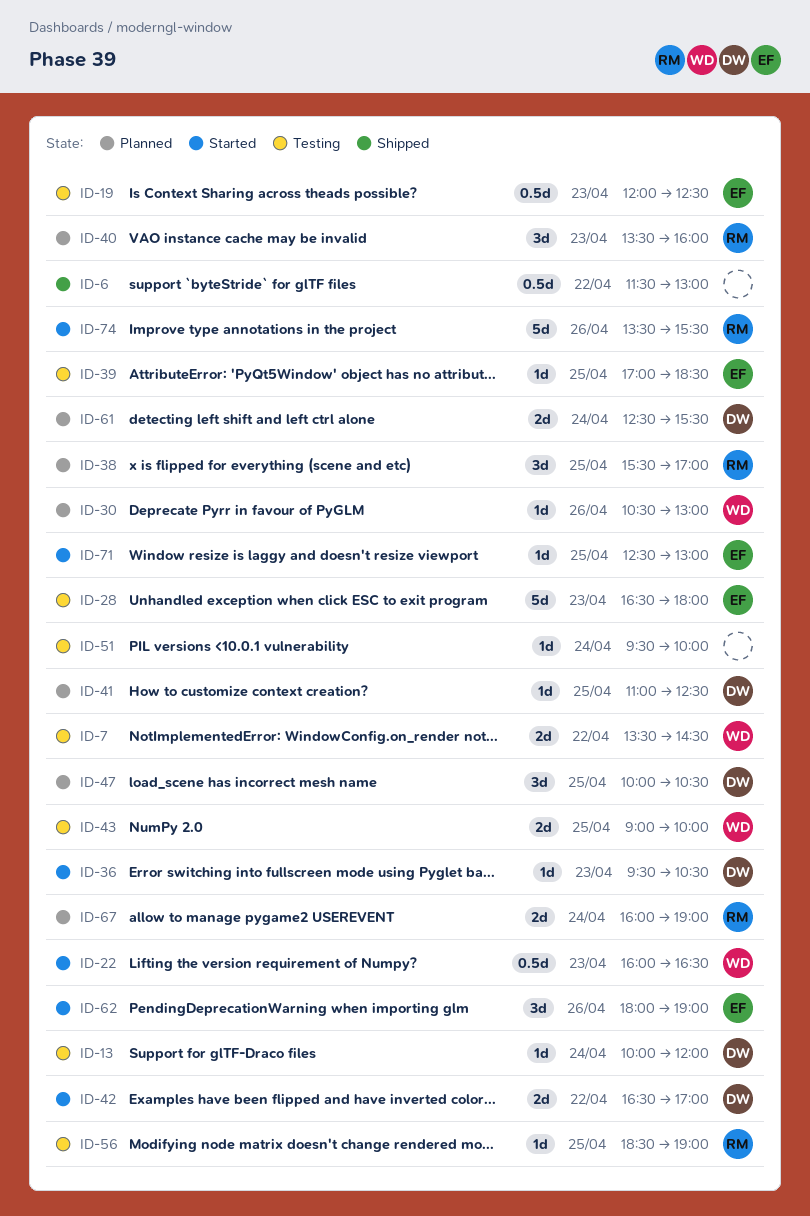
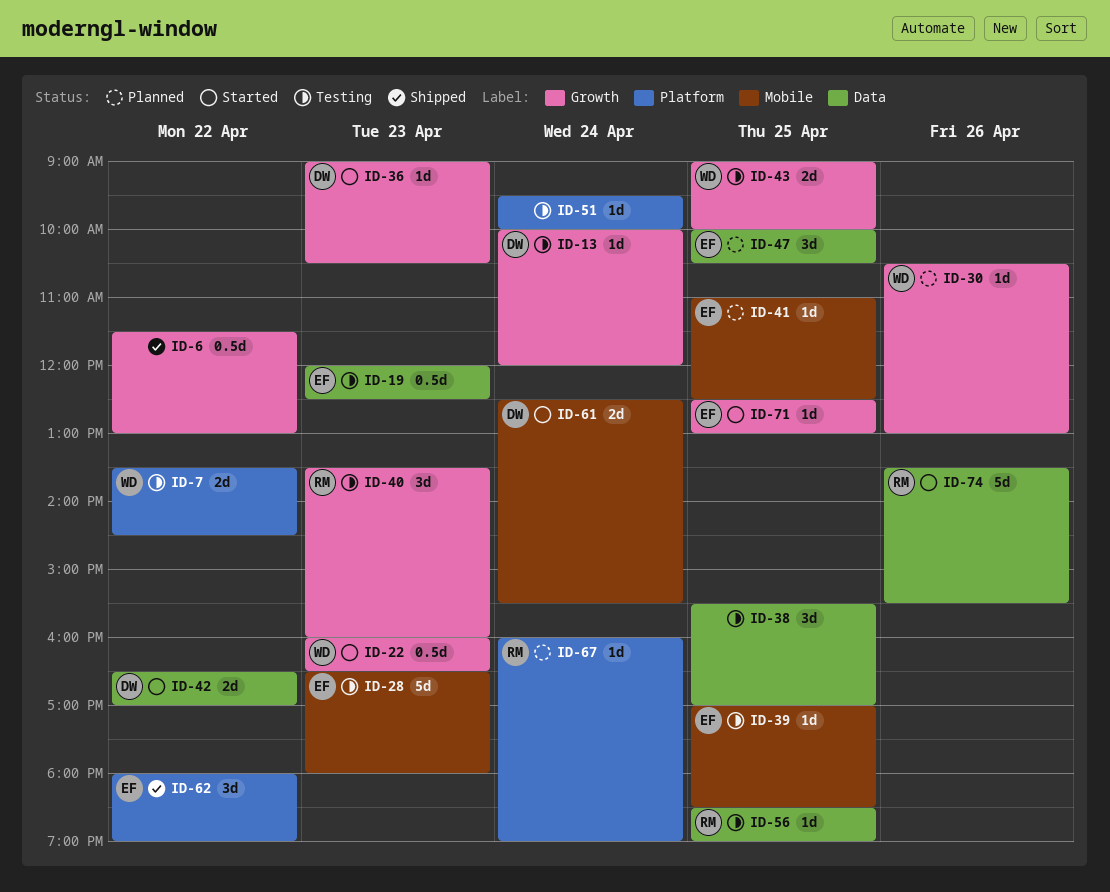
ID-36, begins: 09:30 -> 09:00
ID-38, status: Planned -> Testing
ID-38, owner: RM -> none
ID-40, status: Planned -> Testing
ID-41, owner: DW -> EF
ID-47, owner: DW -> EF
ID-61, status: Planned -> Started
ID-62, status: Started -> Shipped
ID-62, day: Apr 26 -> Apr 22
ID-67, estimate: 2d -> 1d

